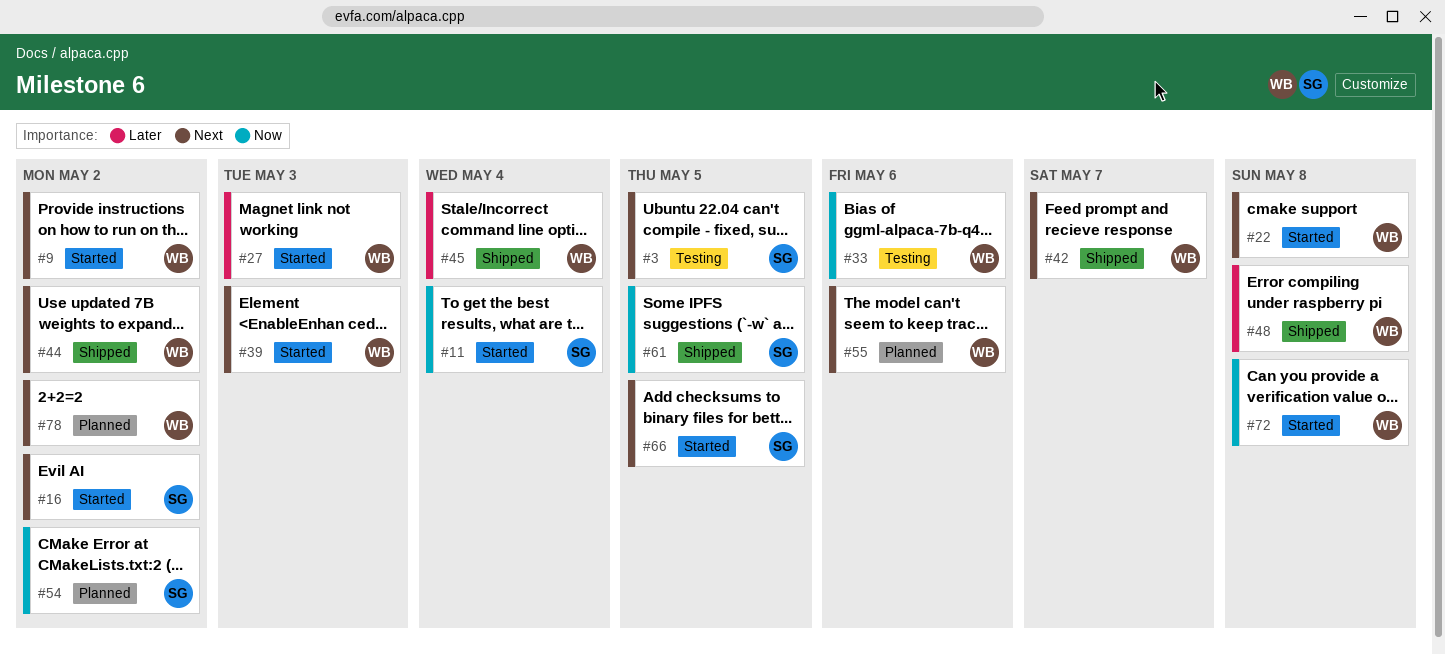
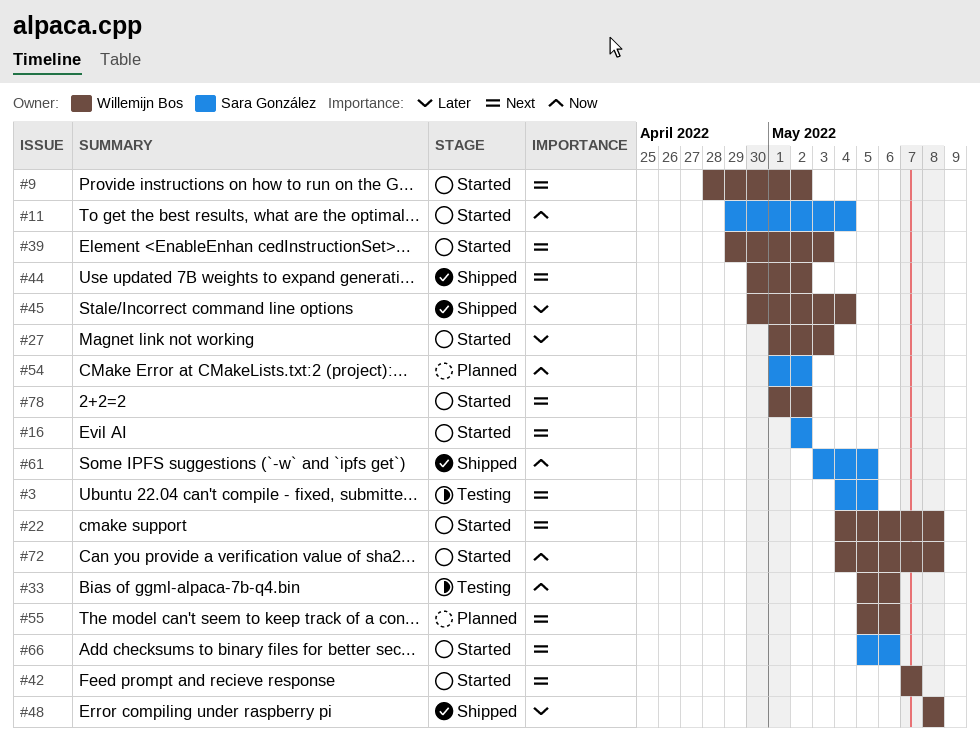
#42, status: Shipped -> Started
#66, due: May 5 -> May 6
#78, status: Planned -> Started

